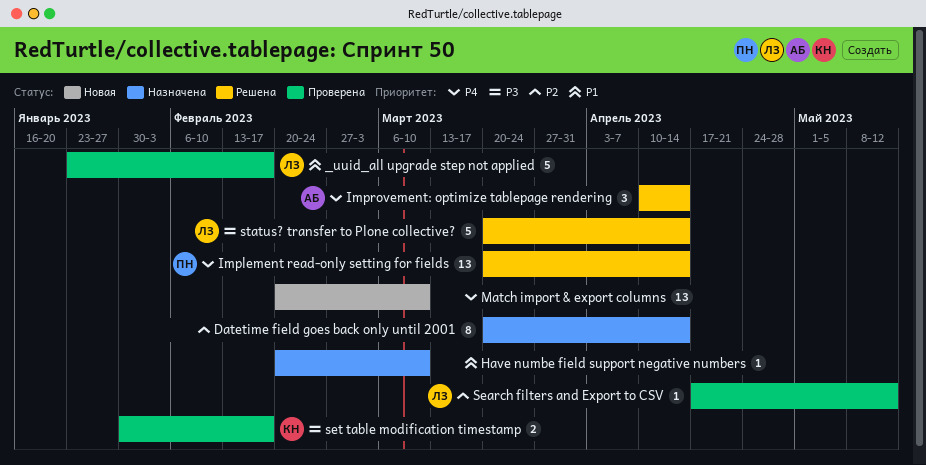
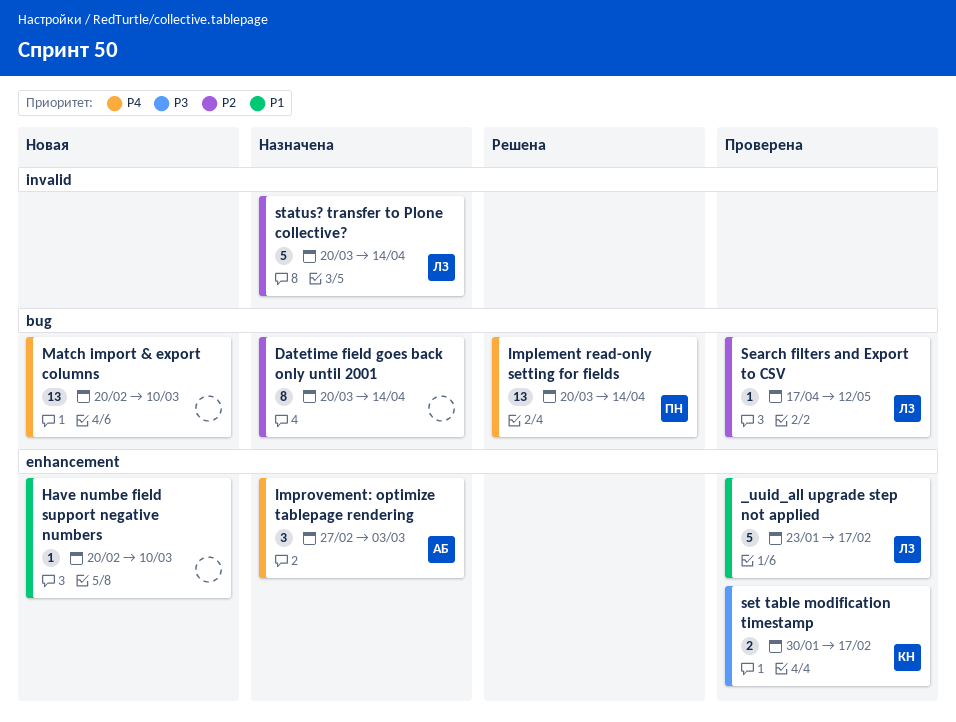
Have numbe field support negative numbers, status: Назначена -> Новая
Improvement: optimize tablepage rendering, status: Решена -> Назначена
Improvement: optimize tablepage rendering, start: Apr 10 -> Feb 27
Improvement: optimize tablepage rendering, due: Apr 14 -> Mar 3
status? transfer to Plone collective?, status: Решена -> Назначена
status? transfer to Plone collective?, priority: P3 -> P2

